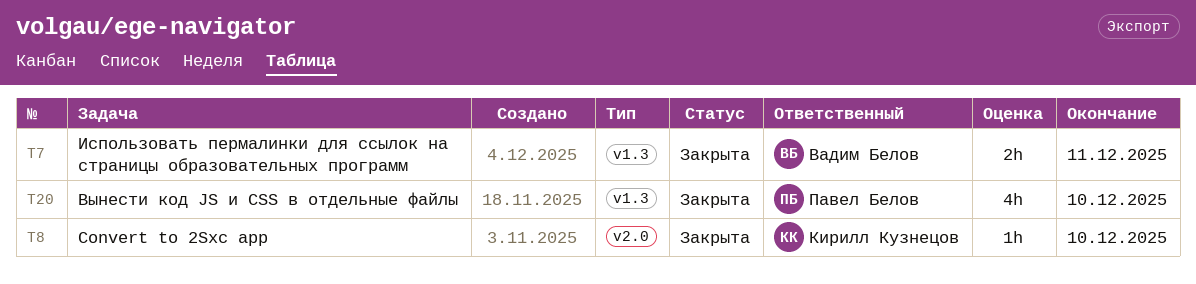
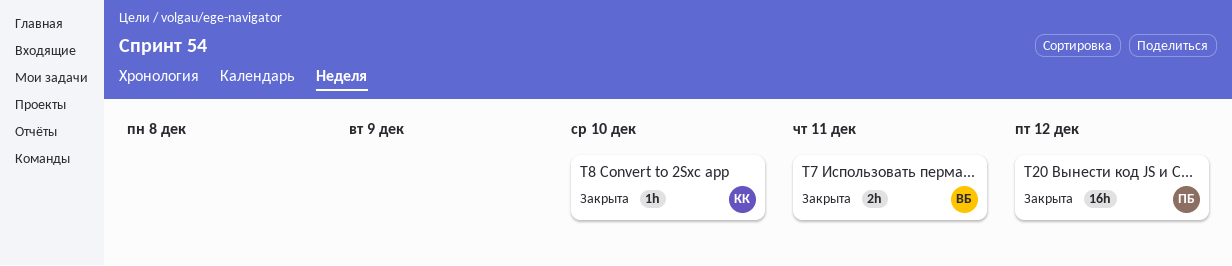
T20, estimate: 4h -> 16h
T20, due: Dec 10 -> Dec 12

